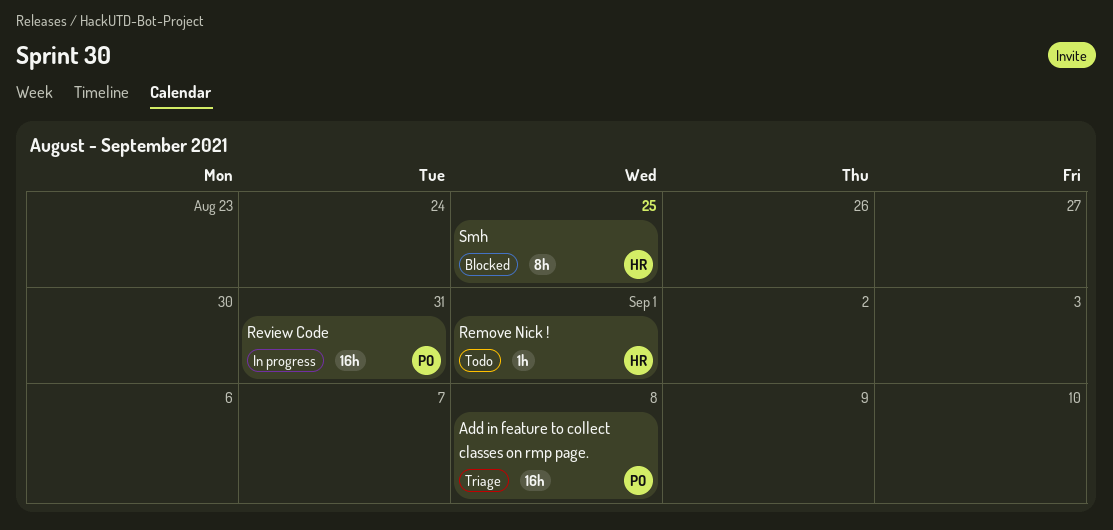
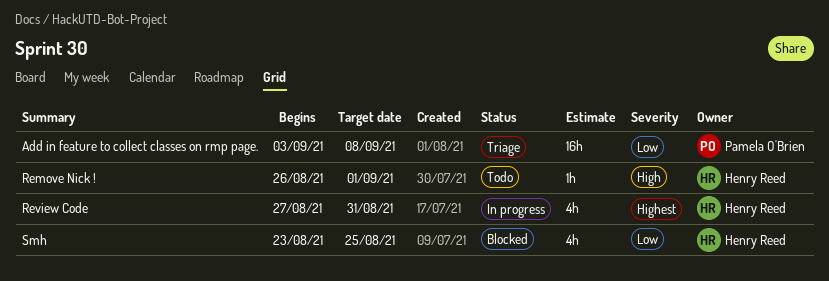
Review Code, owner: Pamela O'Brien -> Henry Reed
Review Code, estimate: 16h -> 4h
Smh, estimate: 8h -> 4h

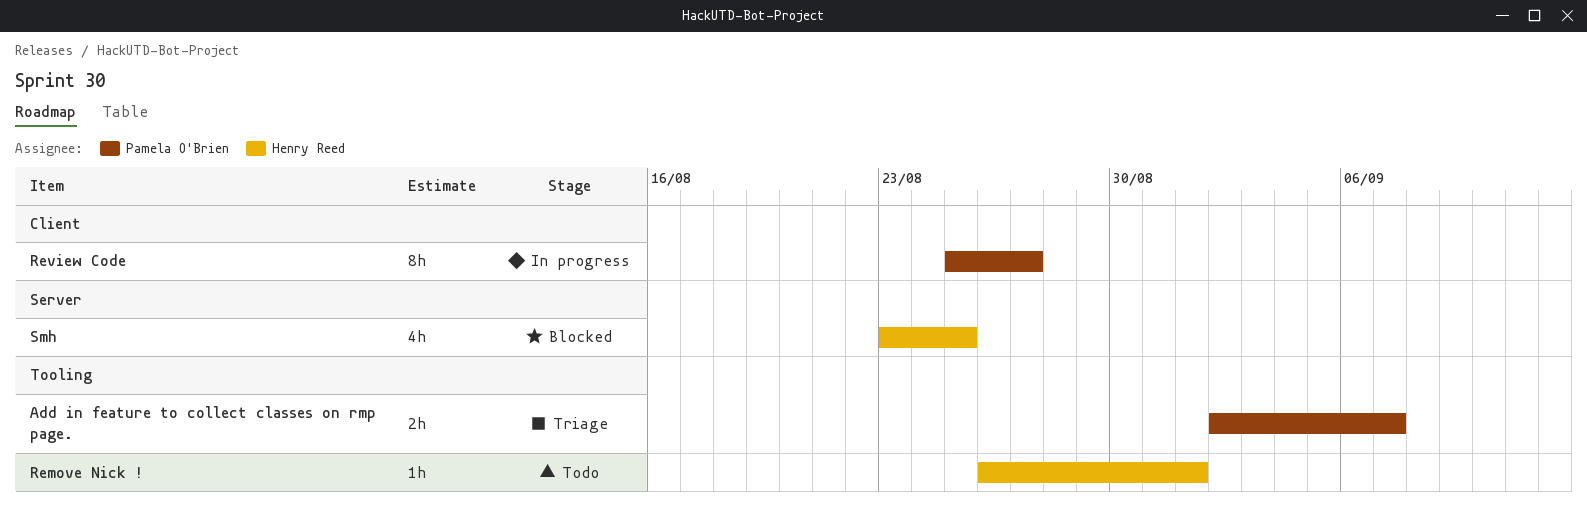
Add in feature to collect classes on rmp page., estimate: 16h -> 2h
Add in feature to collect classes on rmp page., start: Sep 3 -> Sep 2
Add in feature to collect classes on rmp page., due: Sep 8 -> Sep 7
Review Code, owner: Henry Reed -> Pamela O'Brien
Review Code, estimate: 4h -> 8h
Review Code, start: Aug 27 -> Aug 25
Review Code, due: Aug 31 -> Aug 27

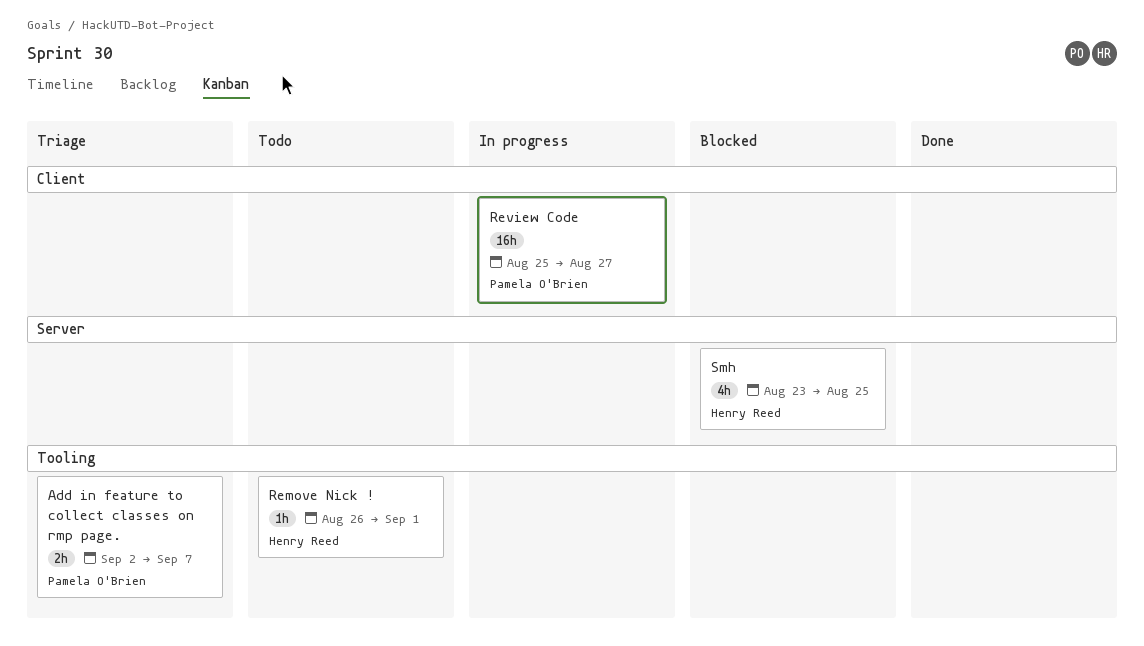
Review Code, estimate: 8h -> 16h

